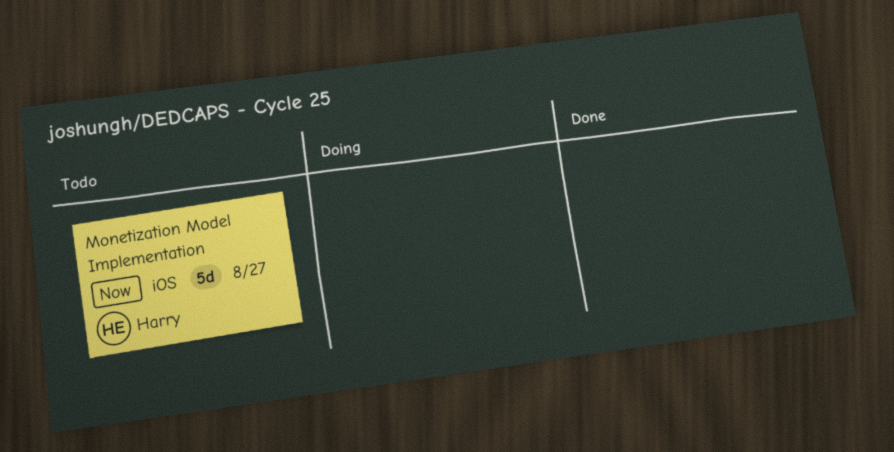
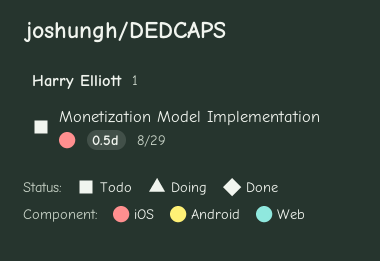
Monetization Model Implementation, estimate: 5d -> 0.5d
Monetization Model Implementation, due: Aug 27 -> Aug 29

